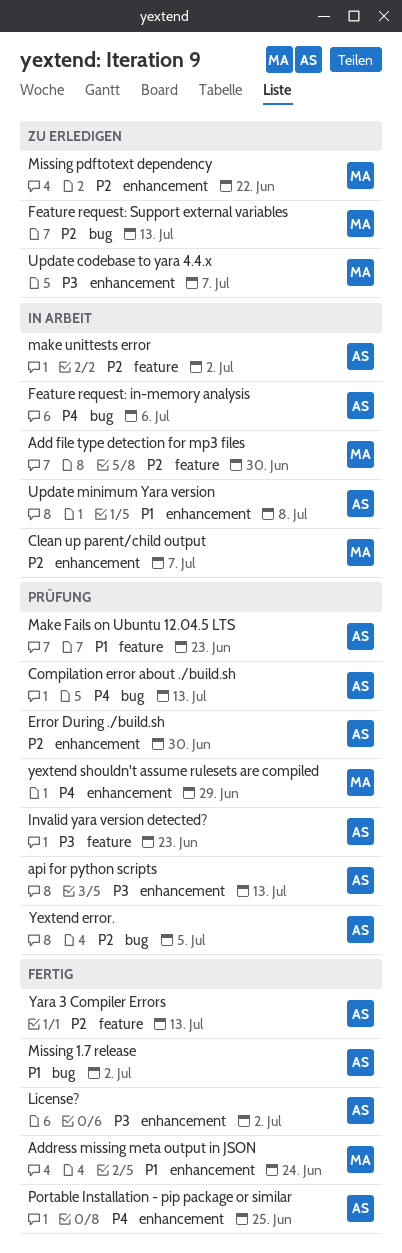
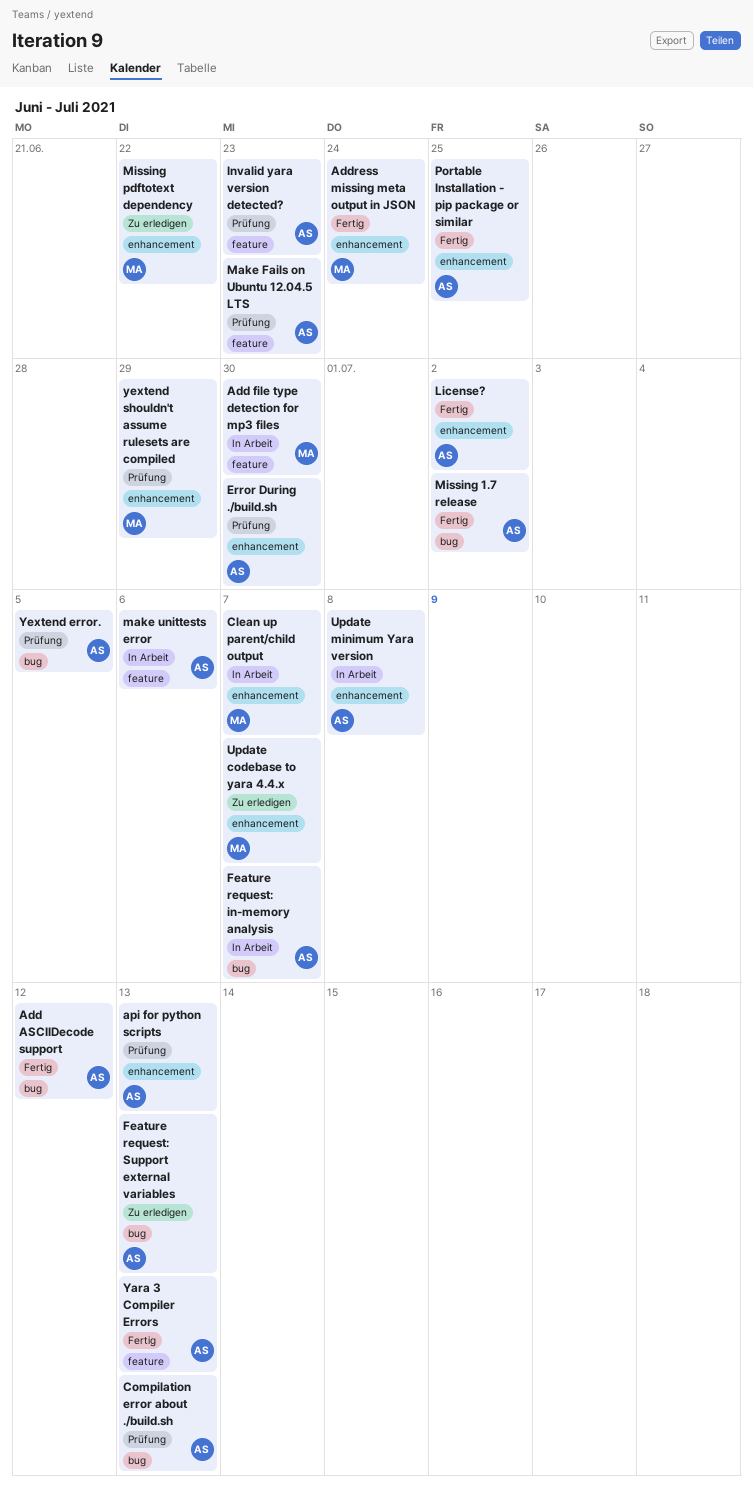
Add ASCIIDecode support: none -> present
Feature request: in-memory analysis, due: Jul 6 -> Jul 7
Feature request: Support external variables, owner: MA -> AS
make unittests error, due: Jul 2 -> Jul 6

